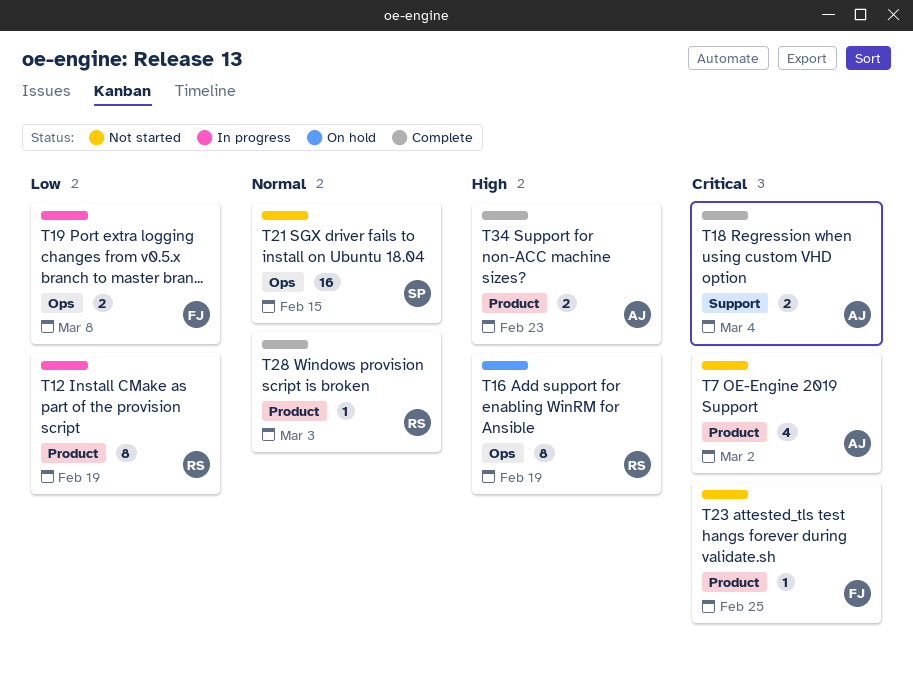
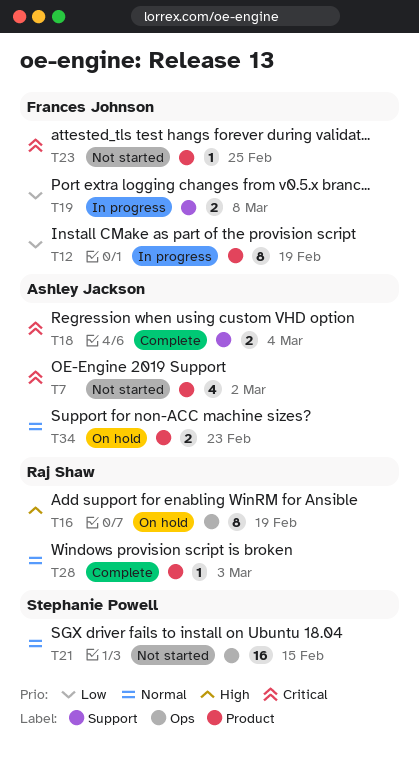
T12, owner: Raj Shaw -> Frances Johnson
T19, label: Ops -> Support
T34, status: Complete -> On hold
T34, priority: High -> Normal

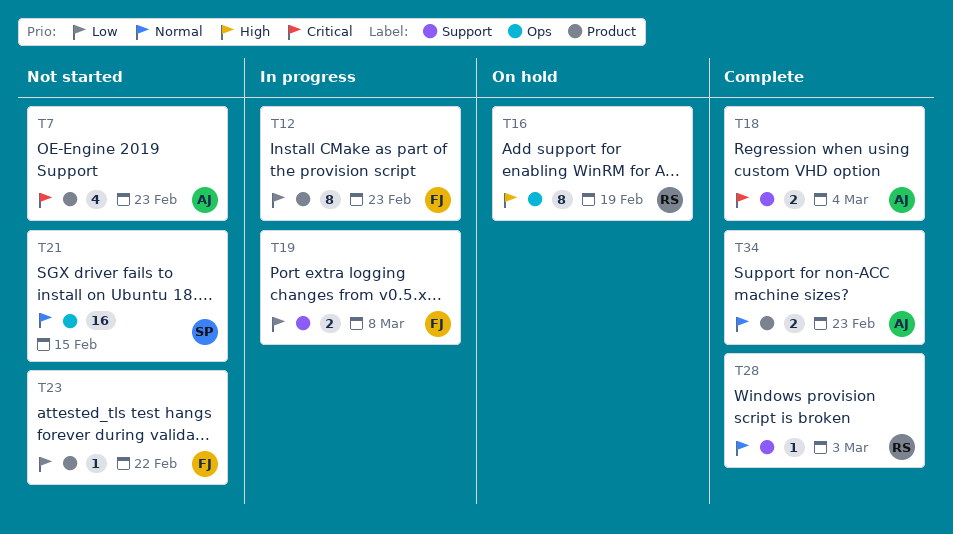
T7, due: Mar 2 -> Feb 23
T12, due: Feb 19 -> Feb 23
T23, priority: Critical -> Low
T23, due: Feb 25 -> Feb 22
T28, label: Product -> Support
T34, status: On hold -> Complete

